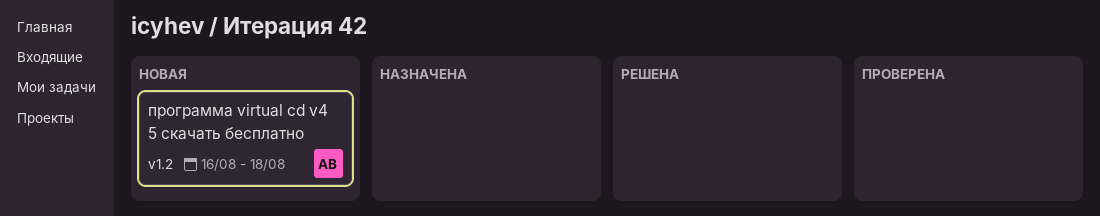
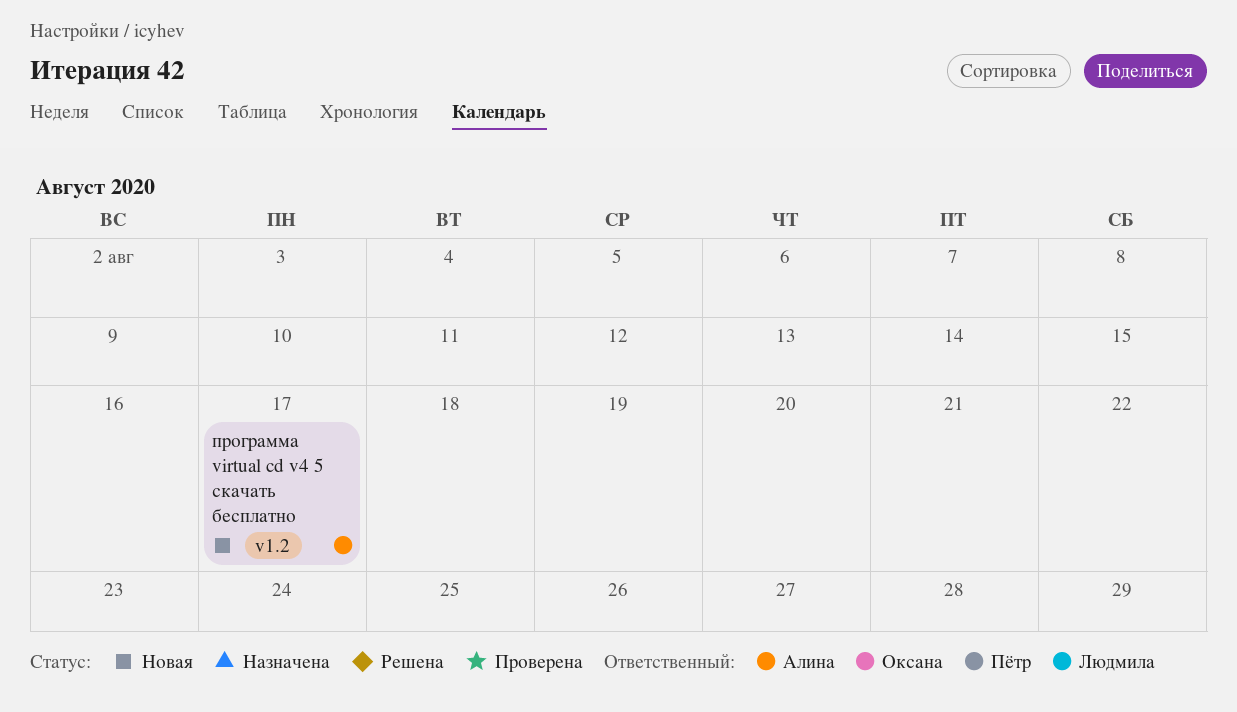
программа virtual cd v4 5 скачать бесплатно, due: Aug 18 -> Aug 17

